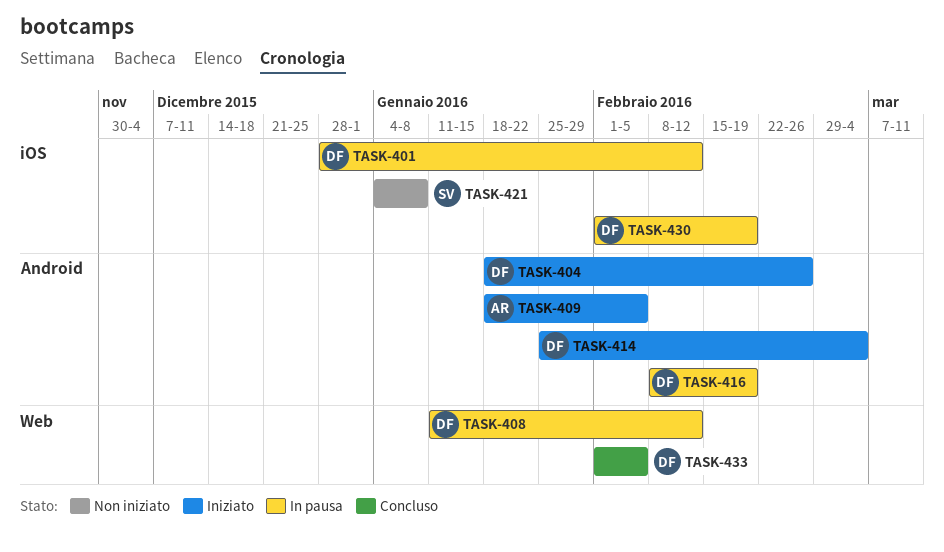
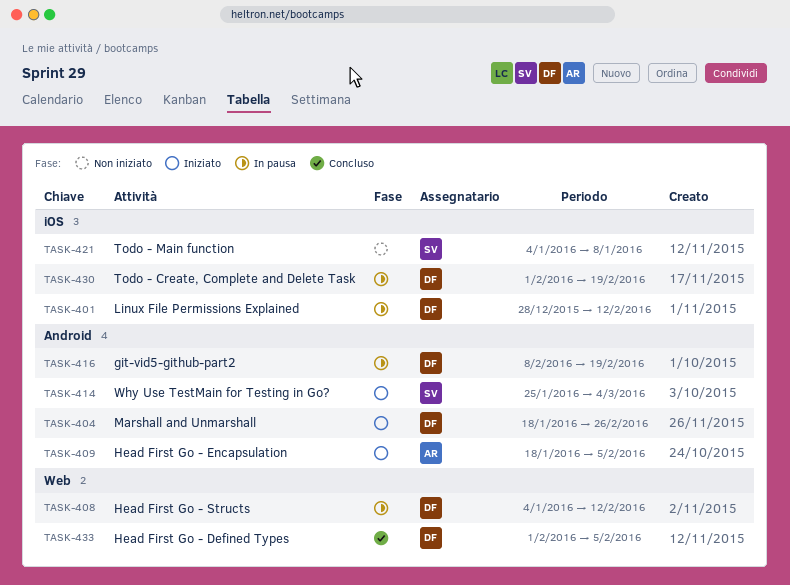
TASK-408, start: Jan 11 -> Jan 4
TASK-414, owner: DF -> SV

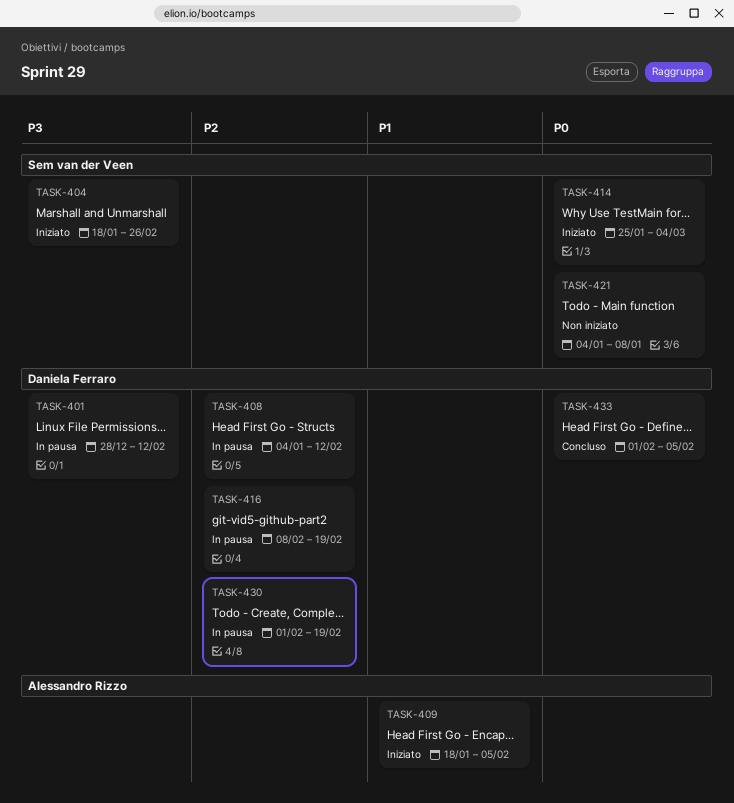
TASK-404, owner: Daniela Ferraro -> Sem van der Veen

